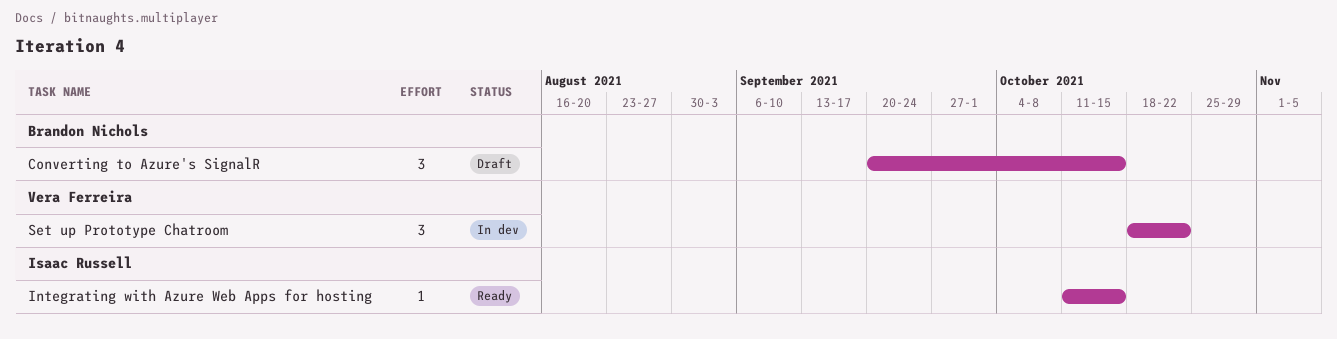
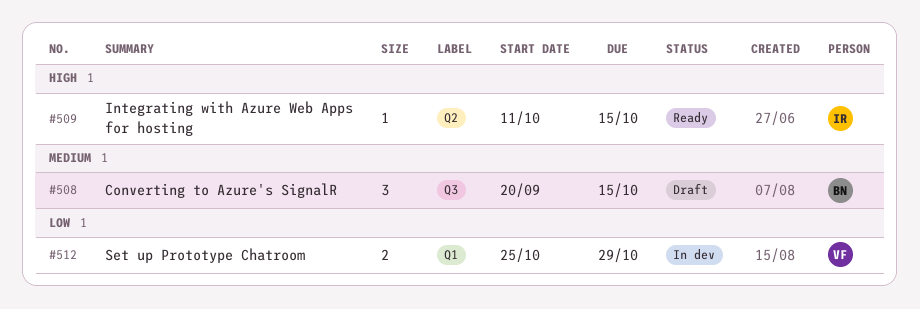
Set up Prototype Chatroom, estimate: 3 -> 2
Set up Prototype Chatroom, start: Oct 18 -> Oct 25
Set up Prototype Chatroom, due: Oct 22 -> Oct 29

